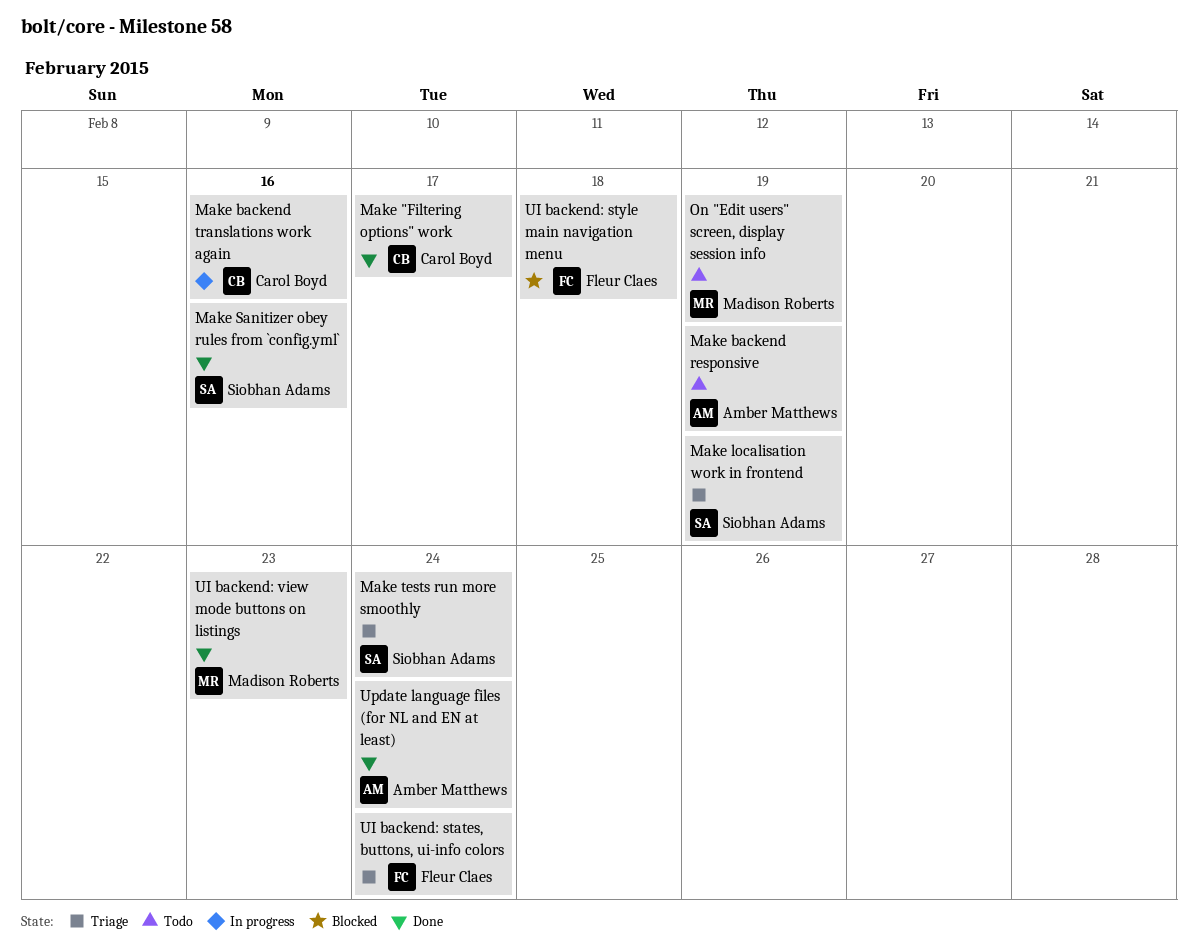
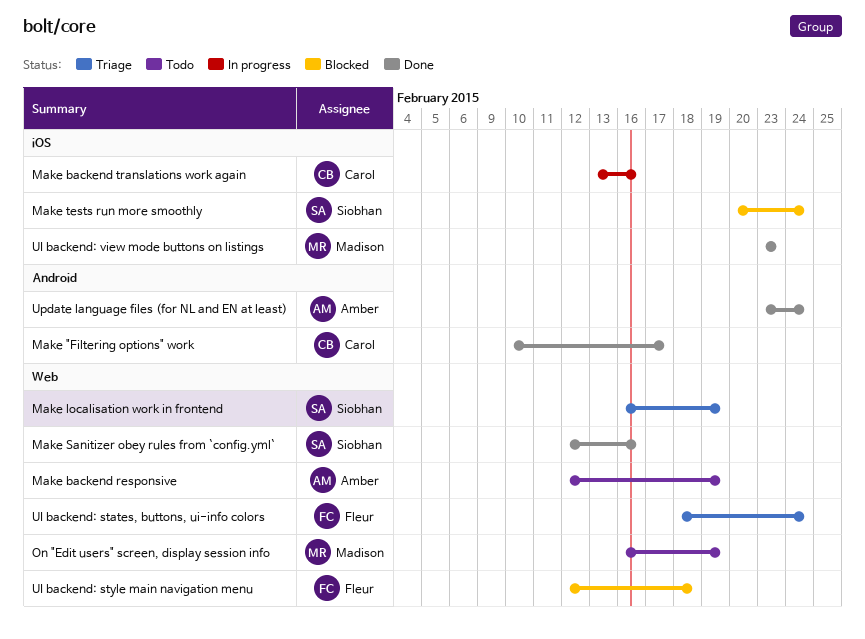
Make tests run more smoothly, status: Triage -> Blocked

